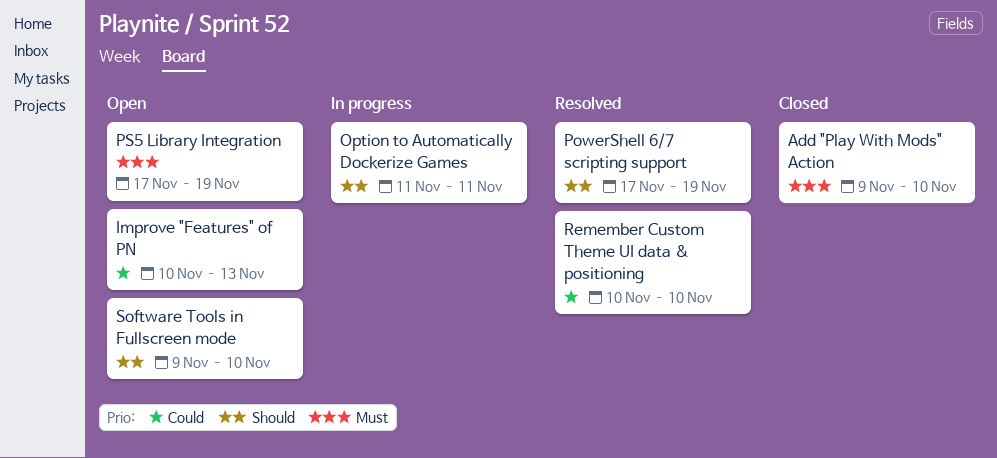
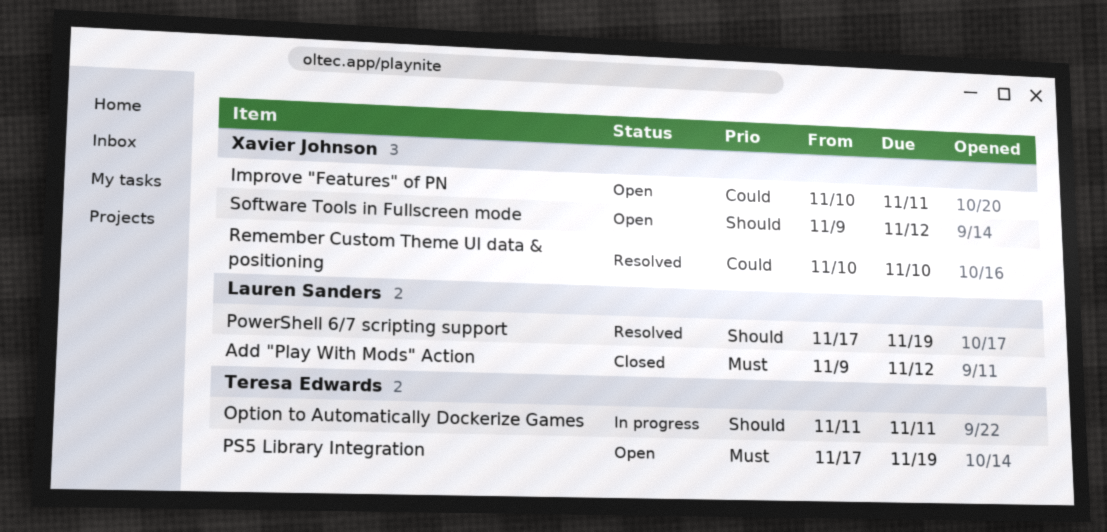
Add "Play With Mods" Action, due: Nov 10 -> Nov 12
Improve "Features" of PN, due: Nov 13 -> Nov 11
Software Tools in Fullscreen mode, due: Nov 10 -> Nov 12

